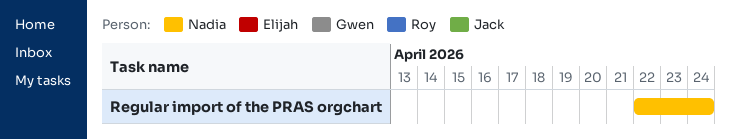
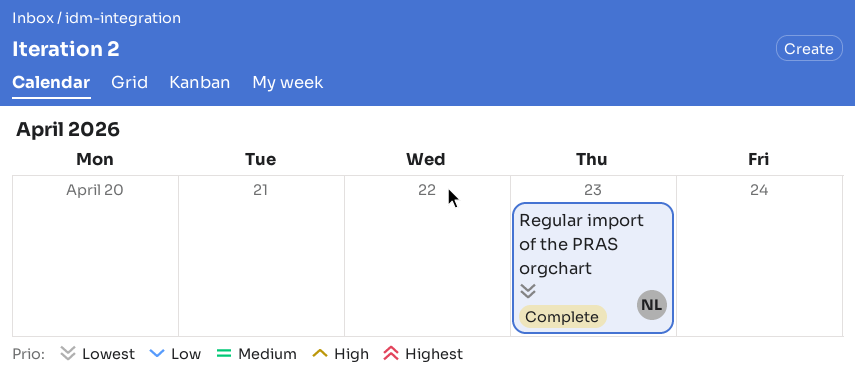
Regular import of the PRAS orgchart, due: Apr 24 -> Apr 23

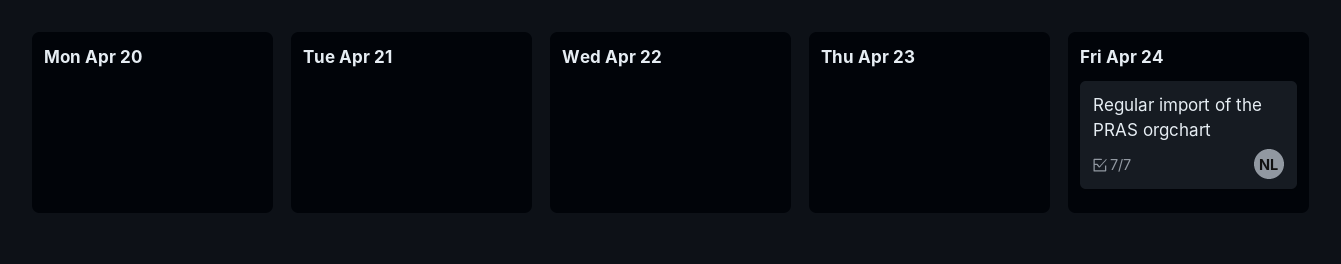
Regular import of the PRAS orgchart, due: Apr 23 -> Apr 24

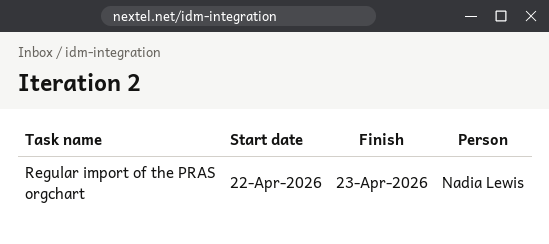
Regular import of the PRAS orgchart, due: Apr 24 -> Apr 23

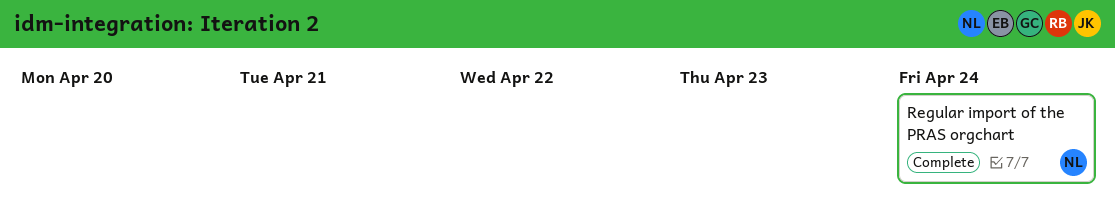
Regular import of the PRAS orgchart, due: Apr 23 -> Apr 24

